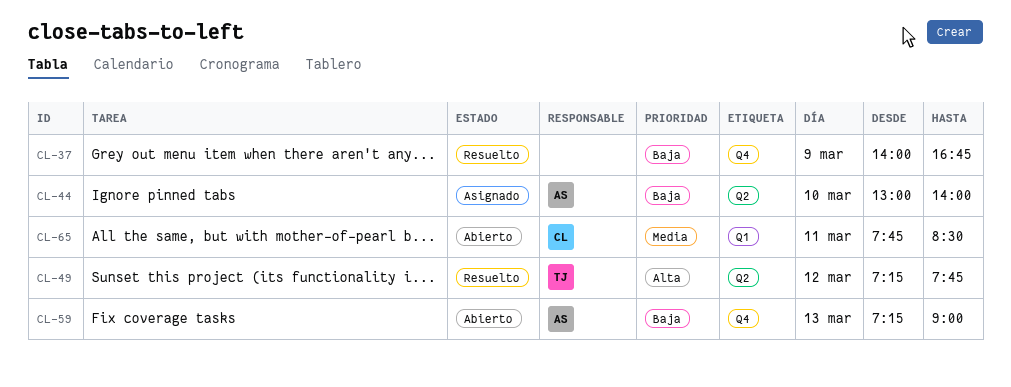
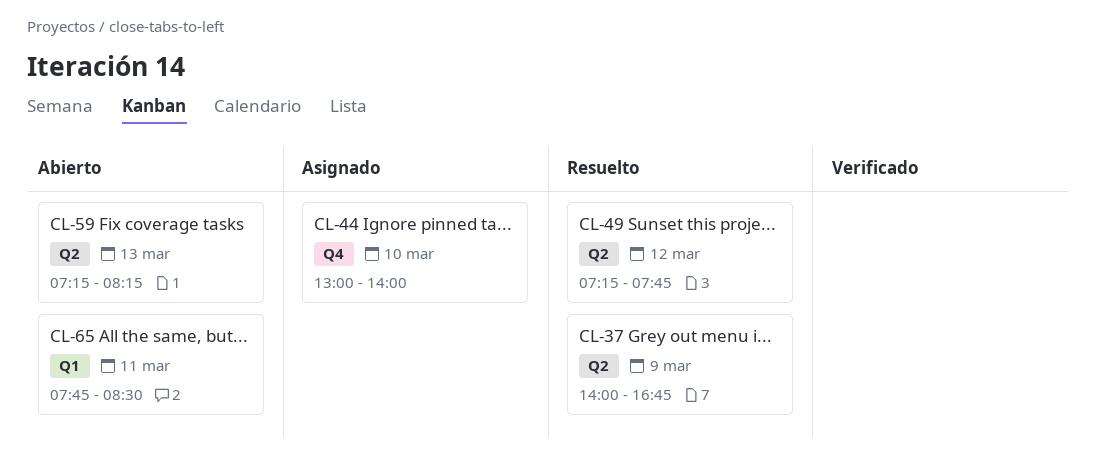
CL-37, label: Q4 -> Q2
CL-44, label: Q2 -> Q4
CL-59, label: Q4 -> Q2
CL-59, ends: 09:00 -> 08:15

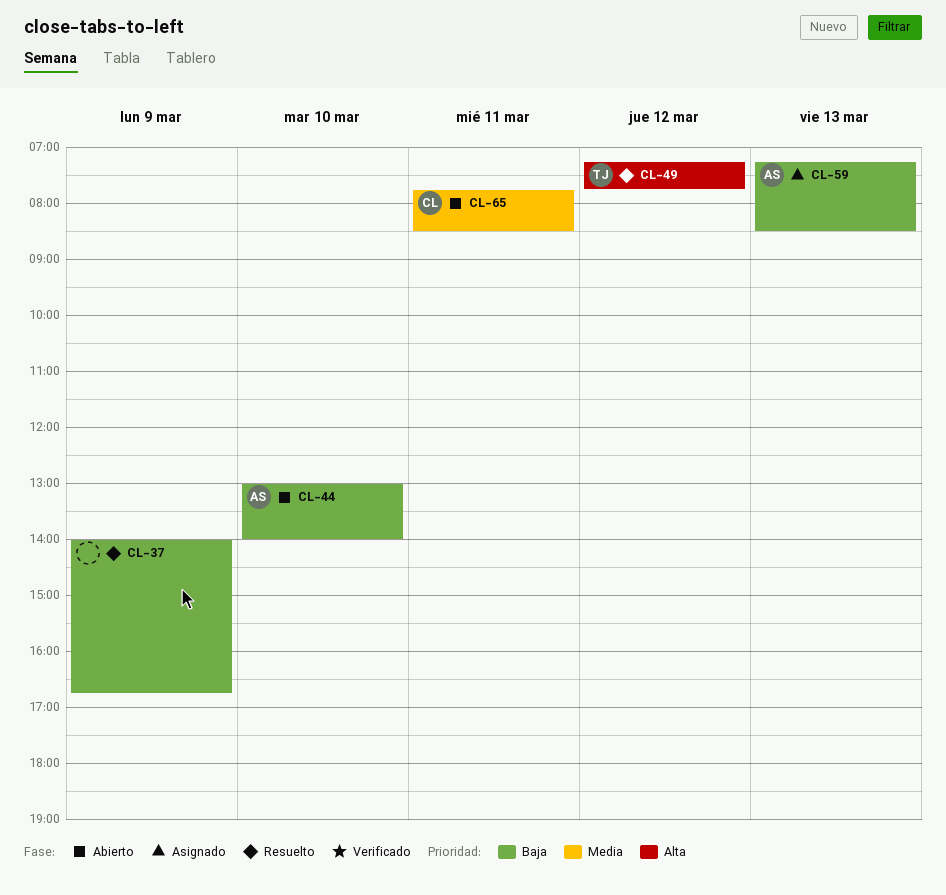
CL-44, status: Asignado -> Abierto
CL-59, status: Abierto -> Asignado
CL-59, ends: 08:15 -> 08:30

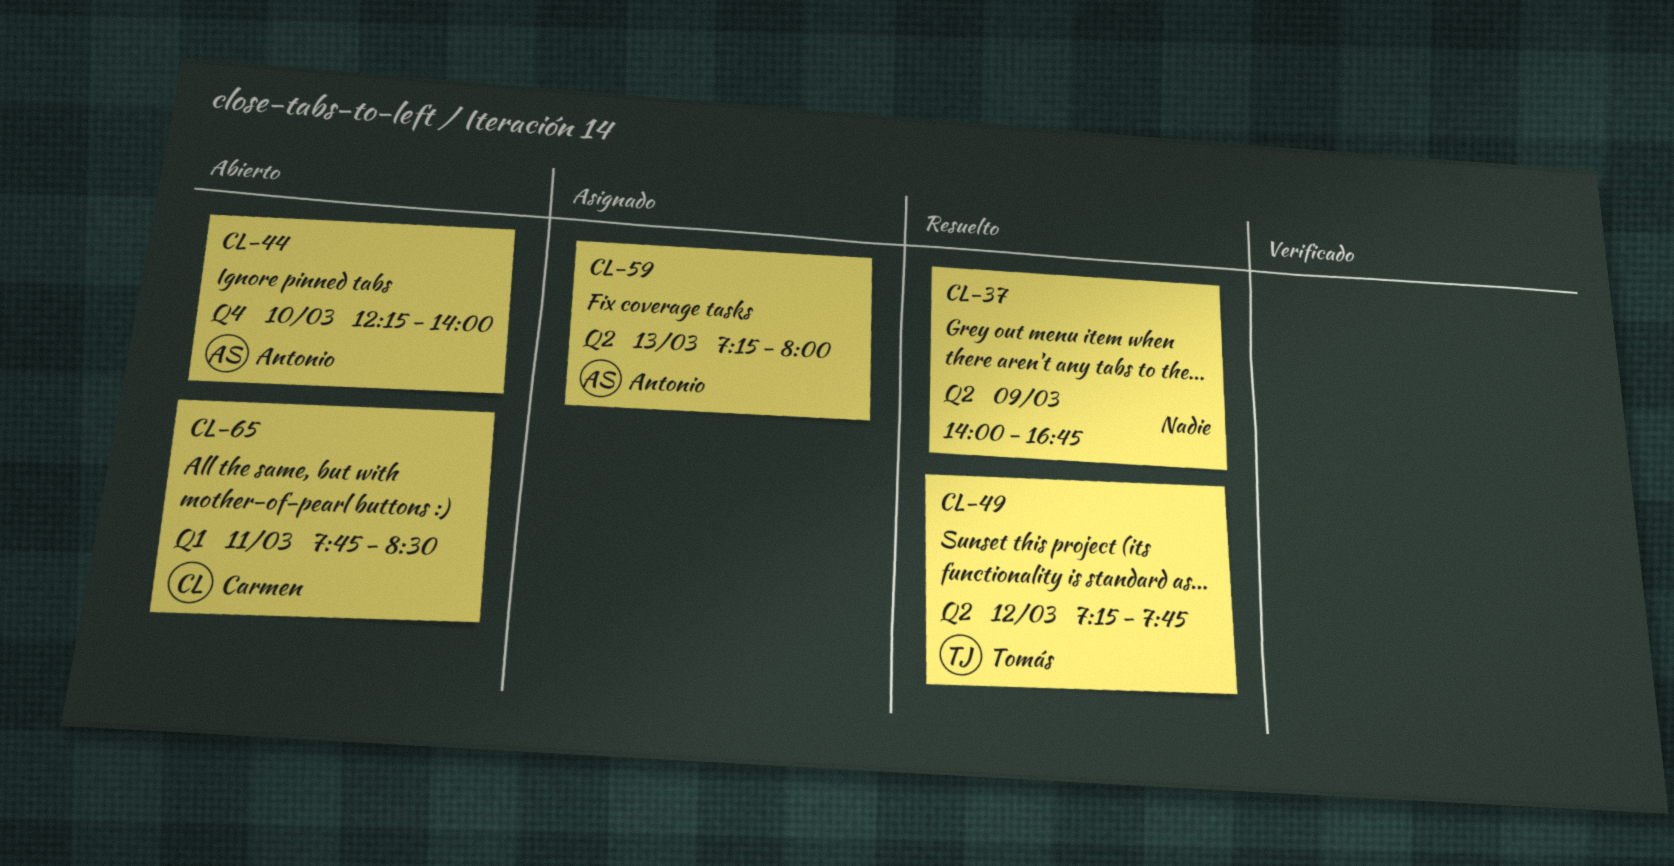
CL-44, begins: 13:00 -> 12:15
CL-59, ends: 08:30 -> 08:00

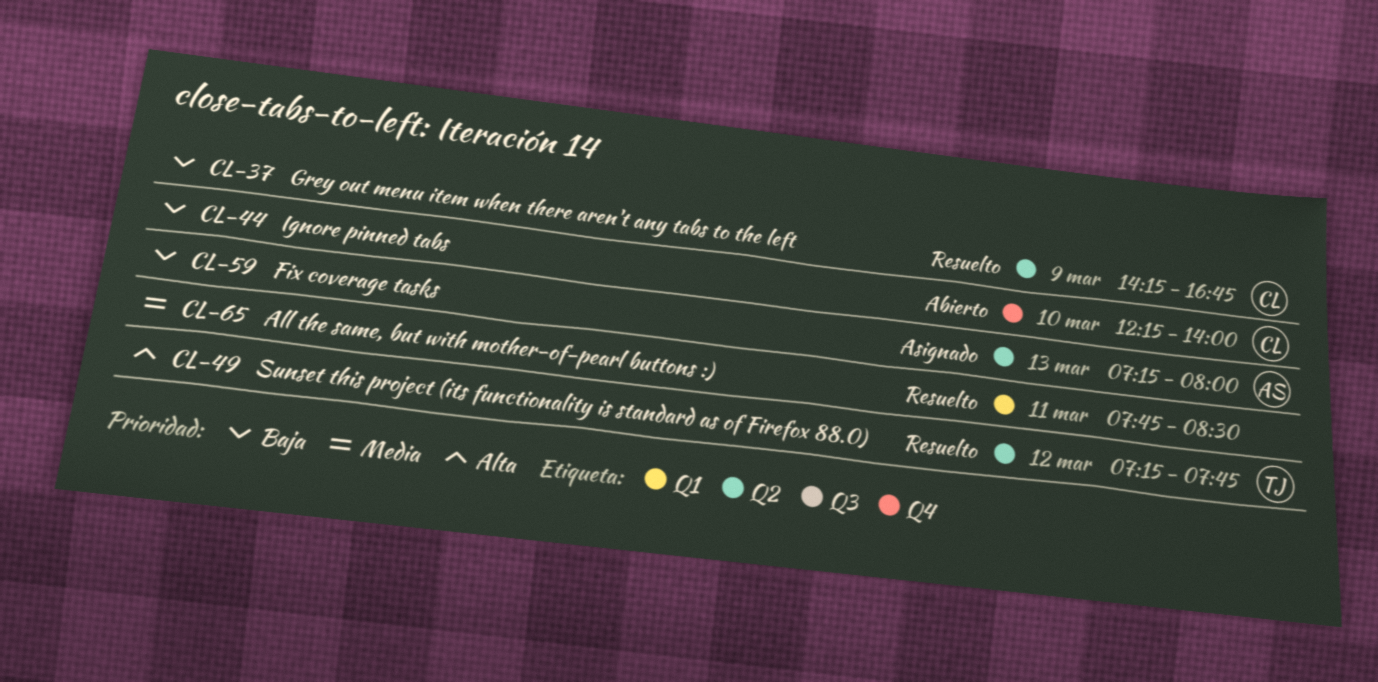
CL-37, owner: none -> Carmen
CL-37, begins: 14:00 -> 14:15
CL-44, owner: Antonio -> Carmen
CL-65, status: Abierto -> Resuelto
CL-65, owner: Carmen -> none

